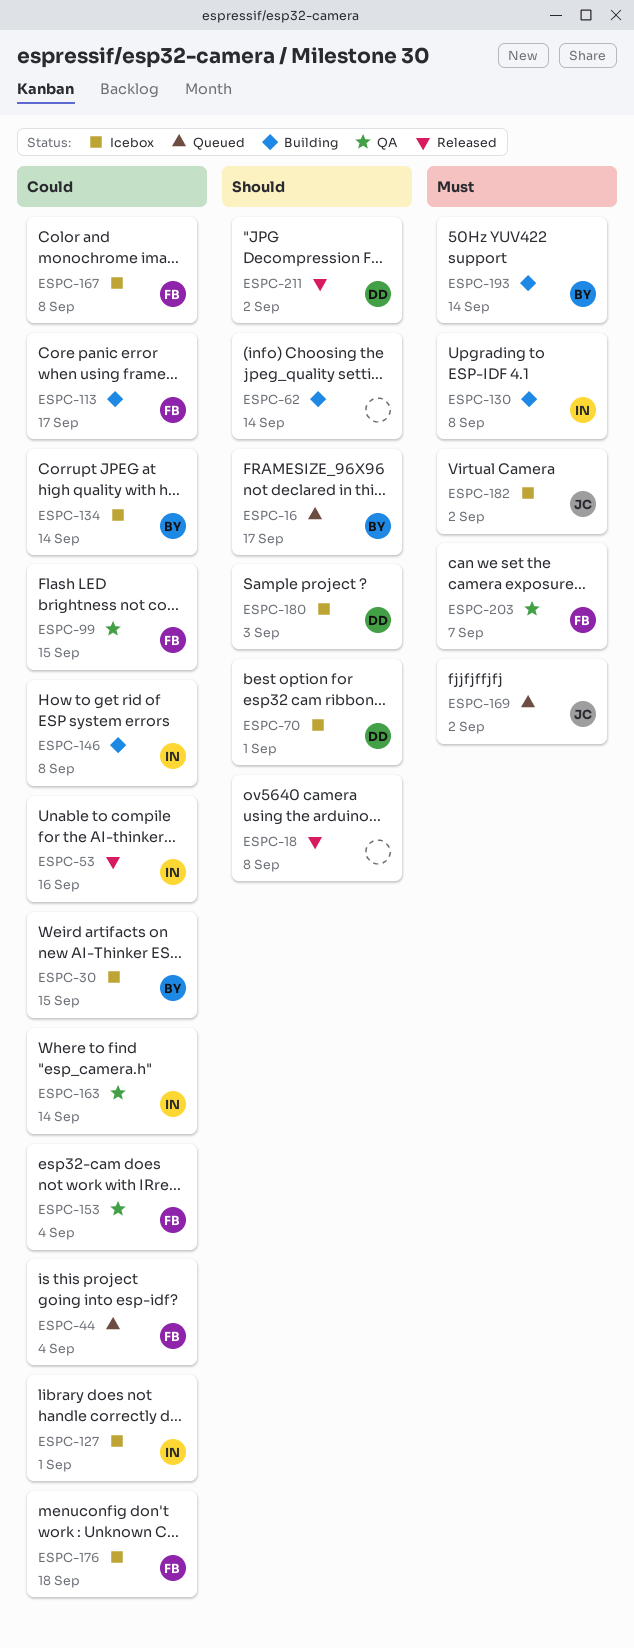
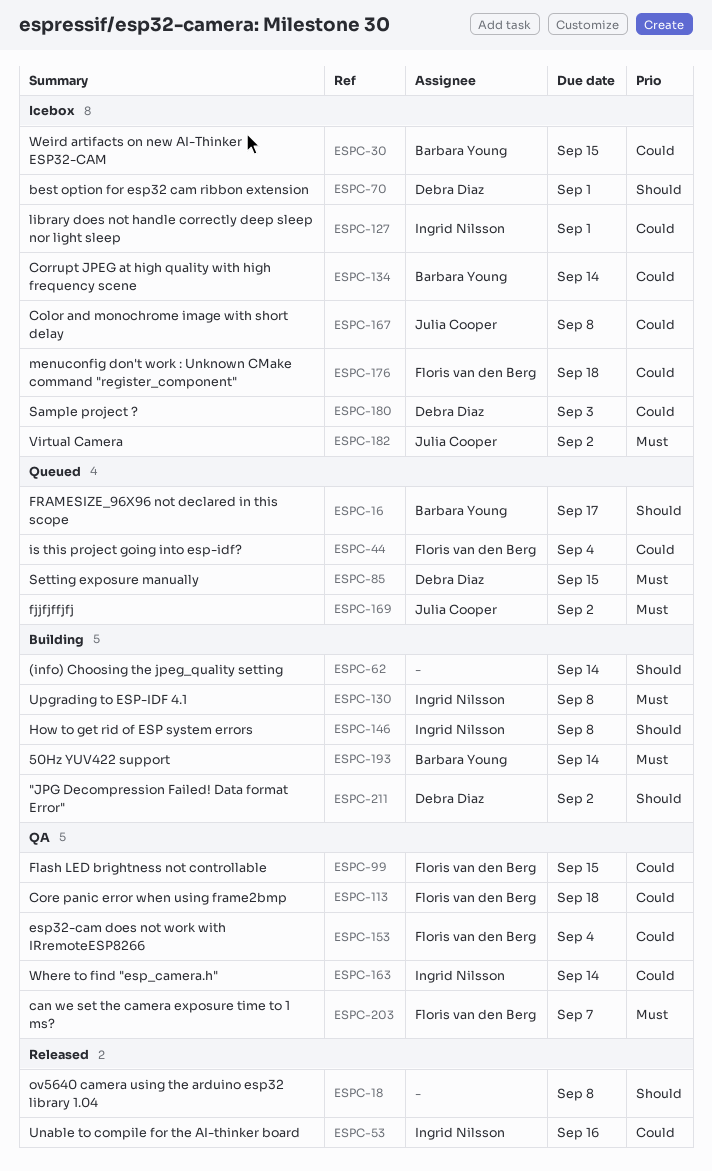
ESPC-85: none -> present
ESPC-113, status: Building -> QA
ESPC-113, due: Sep 17 -> Sep 18
ESPC-146, priority: Could -> Should
ESPC-167, owner: Floris van den Berg -> Julia Cooper
ESPC-180, priority: Should -> Could
ESPC-211, status: Released -> Building

